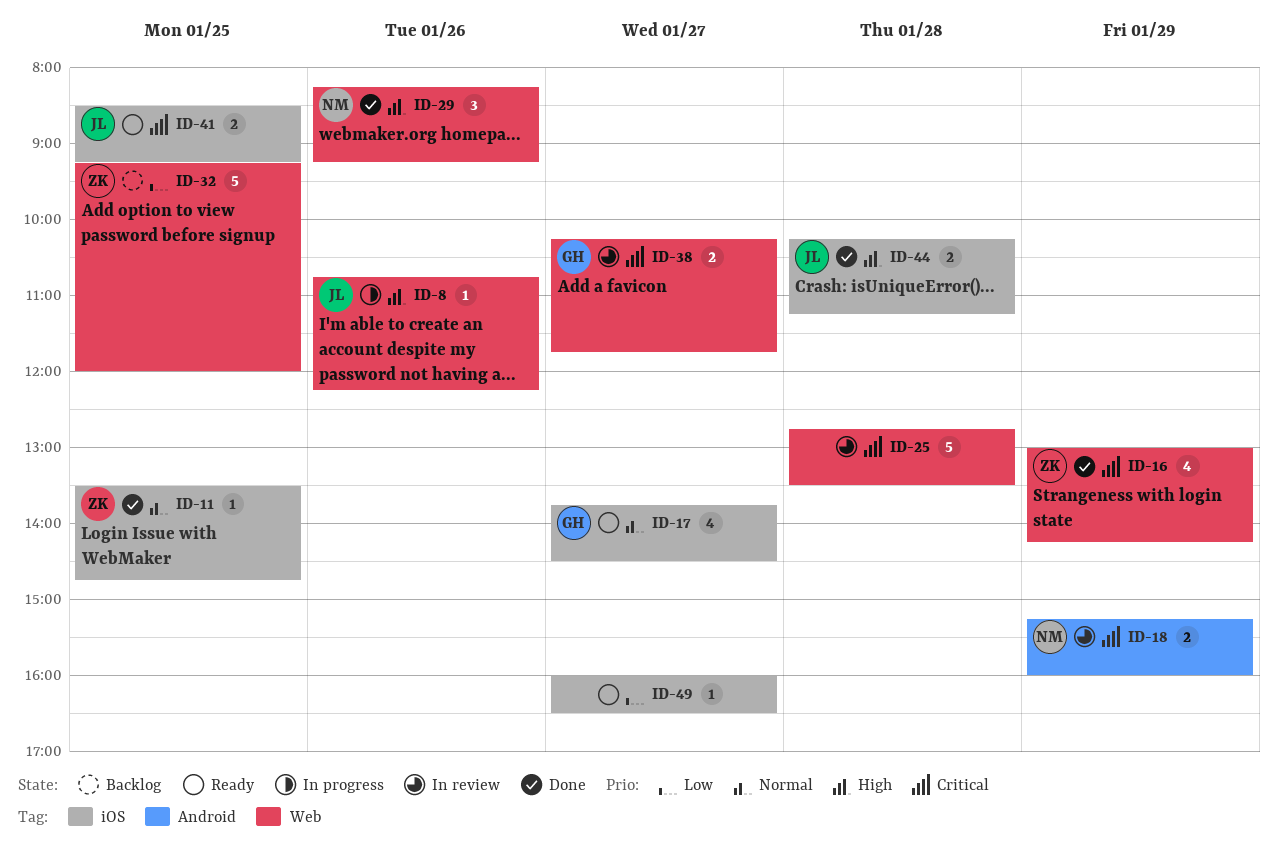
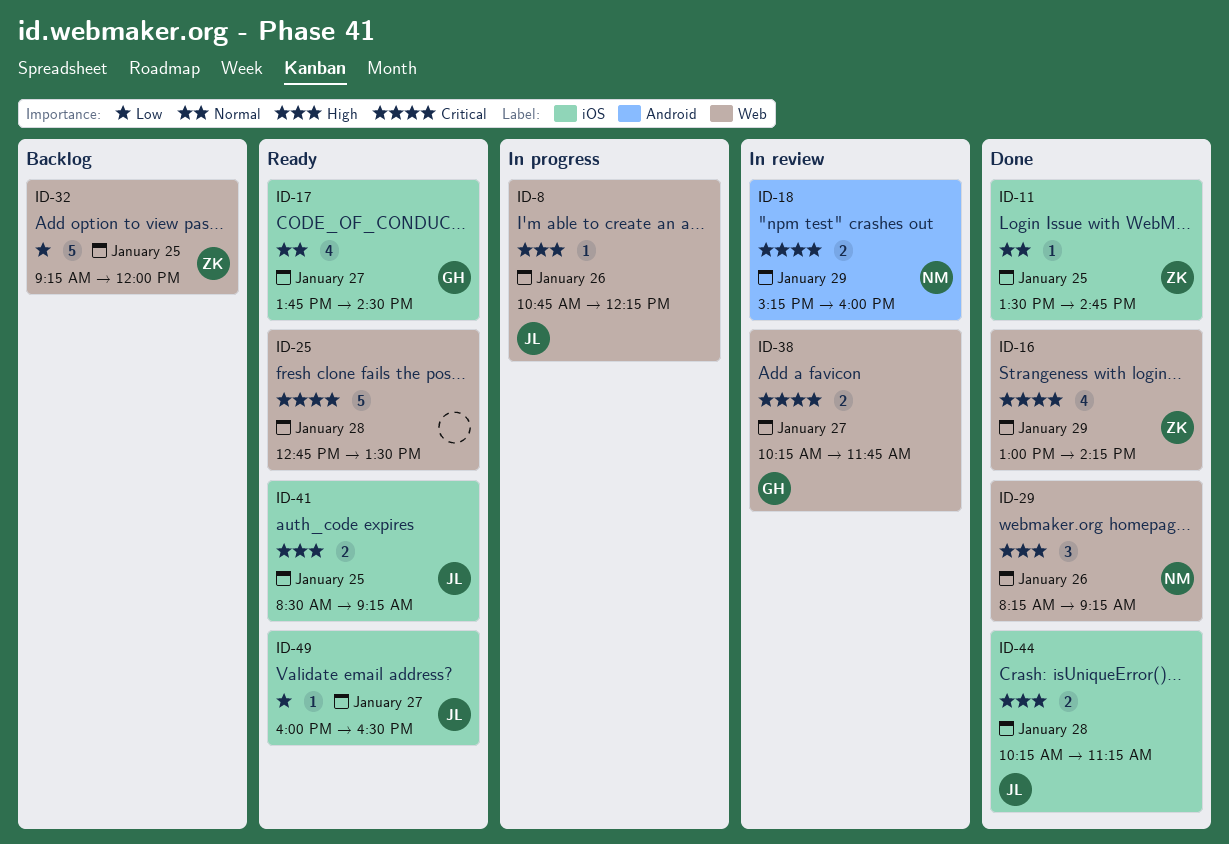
ID-25, status: In review -> Ready
ID-41, priority: Critical -> High
ID-49, owner: none -> JL

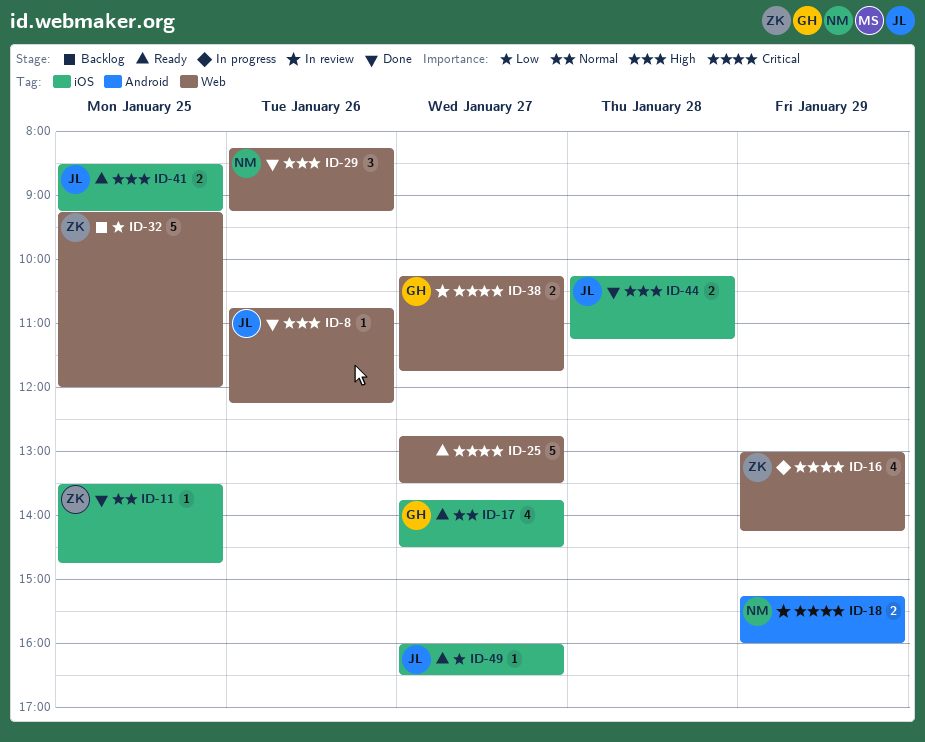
ID-8, status: In progress -> Done
ID-16, status: Done -> In progress
ID-25, day: Jan 28 -> Jan 27

